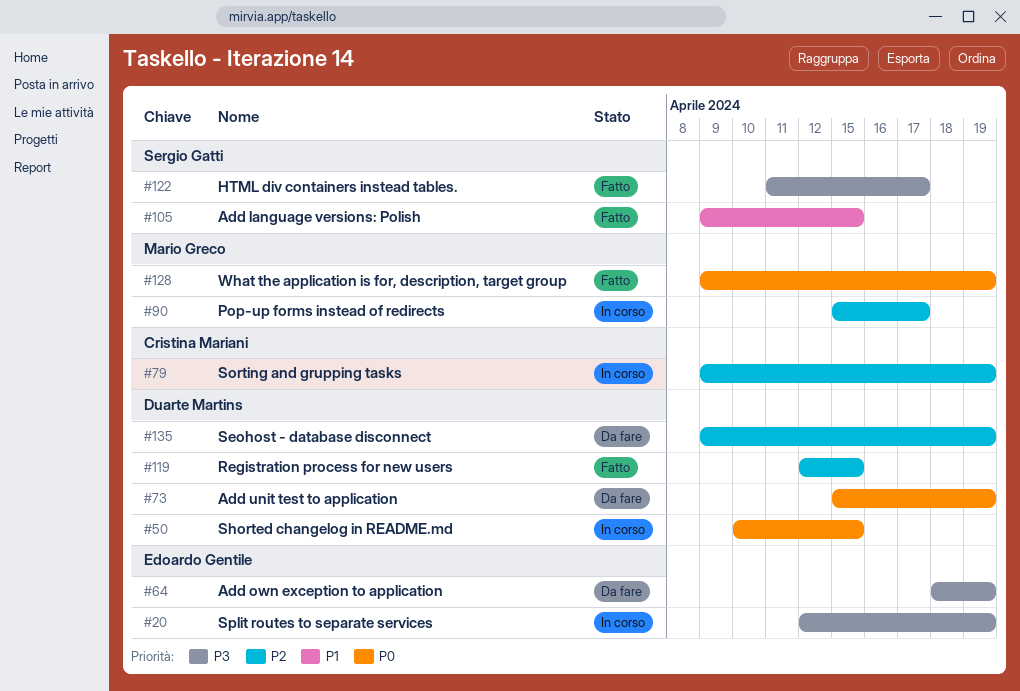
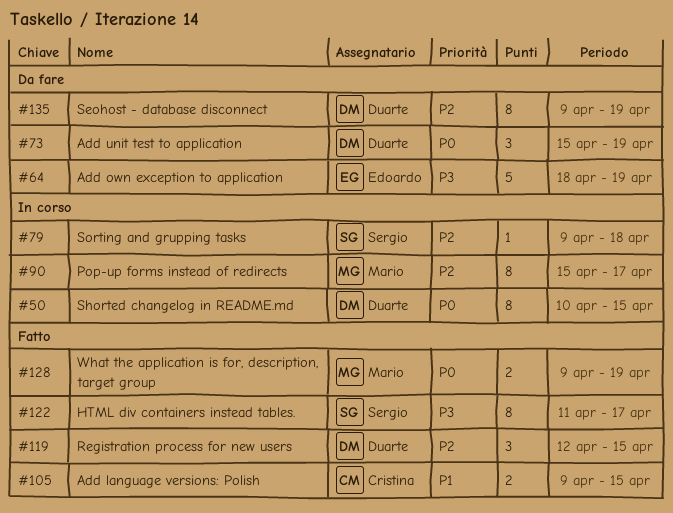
#20: present -> none
#79, owner: Cristina Mariani -> Sergio Gatti
#79, due: Apr 19 -> Apr 18
#105, owner: Sergio Gatti -> Cristina Mariani

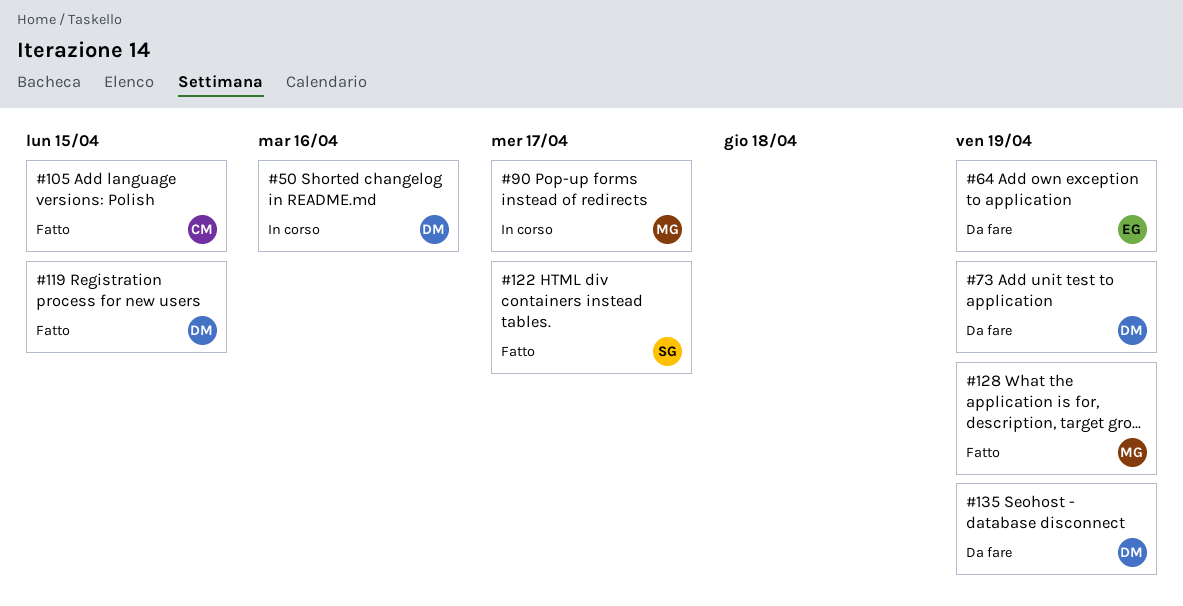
#50, due: Apr 15 -> Apr 16
#79: present -> none

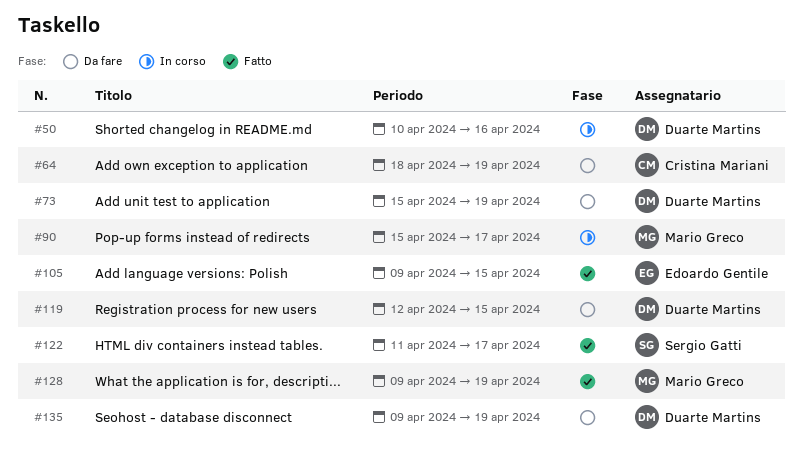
#64, owner: Edoardo Gentile -> Cristina Mariani
#105, owner: Cristina Mariani -> Edoardo Gentile
#119, status: Fatto -> Da fare

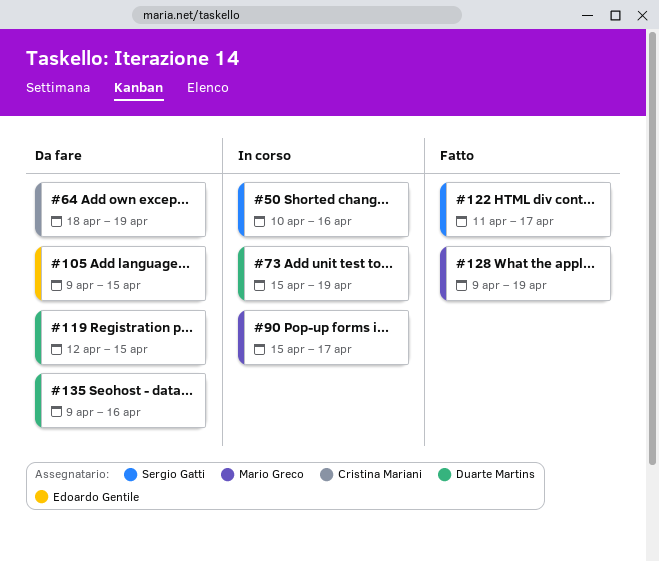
#50, owner: Duarte Martins -> Sergio Gatti
#73, status: Da fare -> In corso
#105, status: Fatto -> Da fare
#135, due: Apr 19 -> Apr 16

